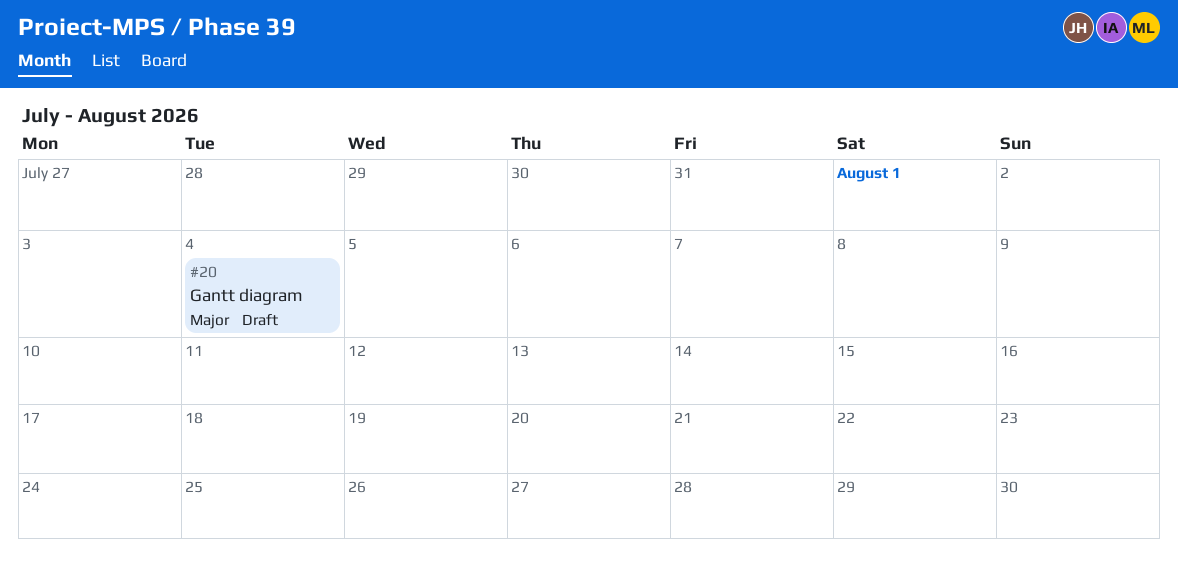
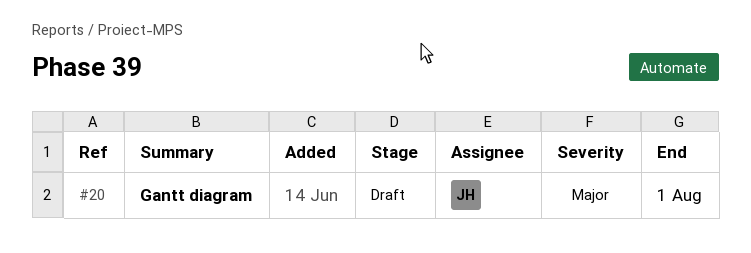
#20, due: Aug 4 -> Aug 1

